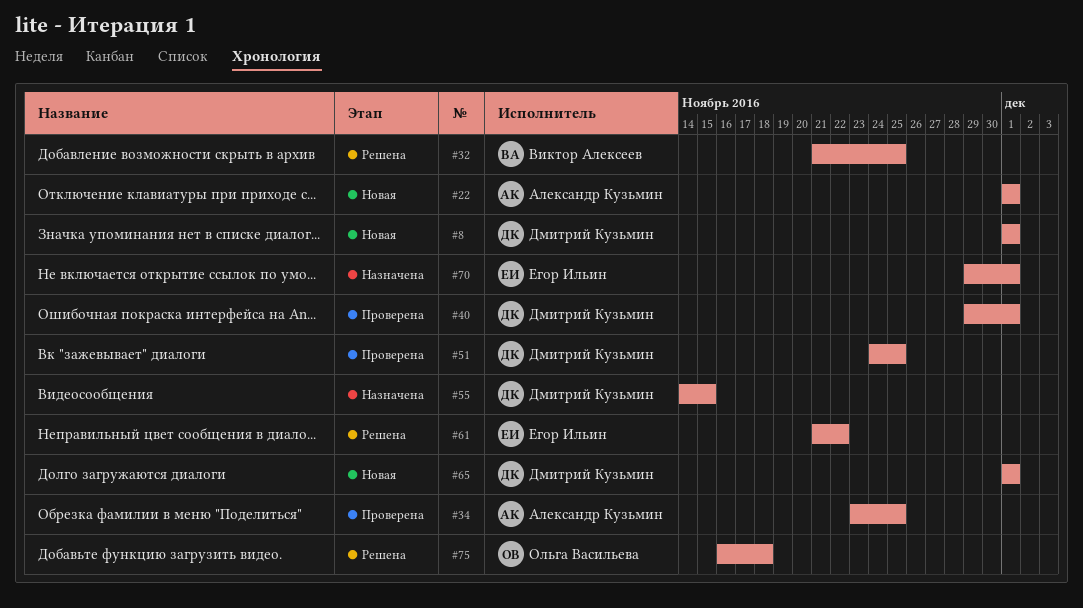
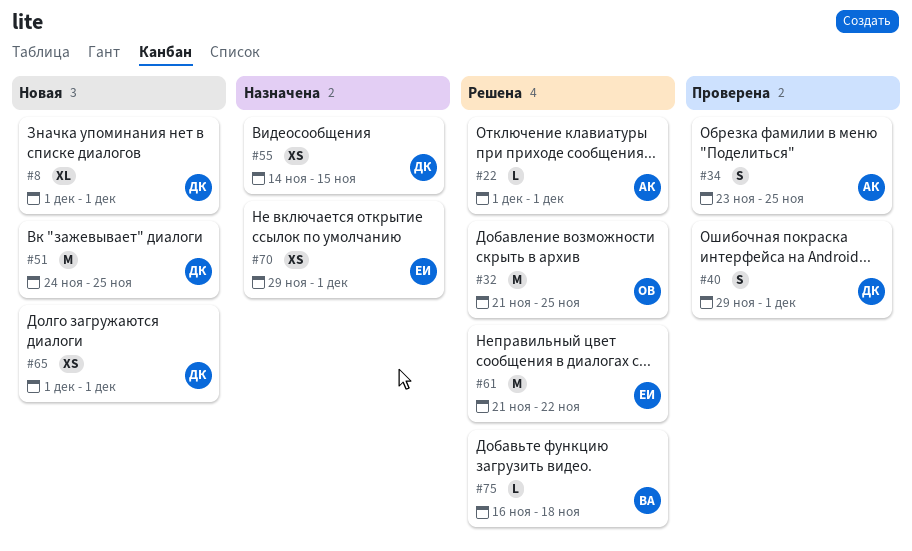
#22, status: Новая -> Решена
#32, owner: Виктор Алексеев -> Ольга Васильева
#51, status: Проверена -> Новая
#75, owner: Ольга Васильева -> Виктор Алексеев

